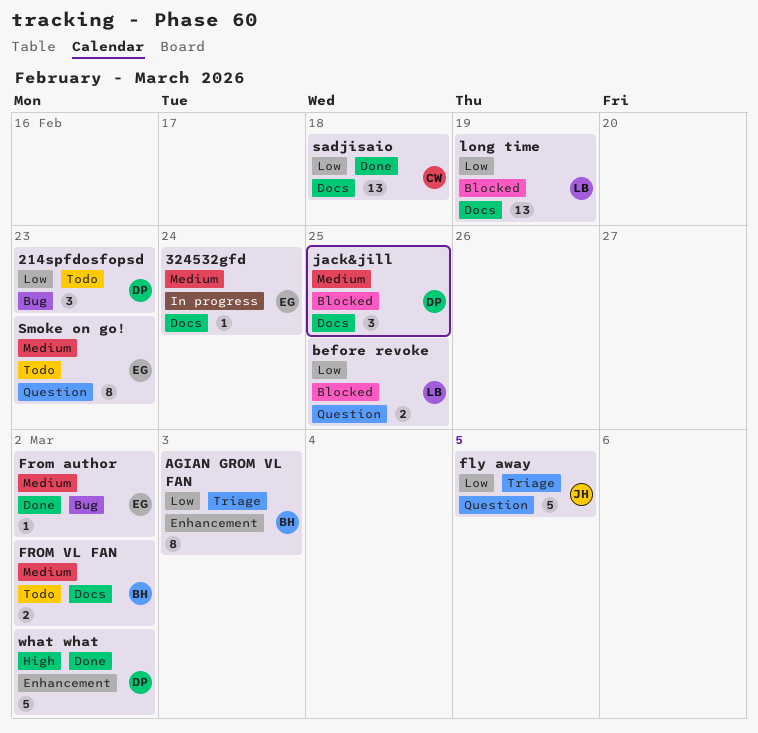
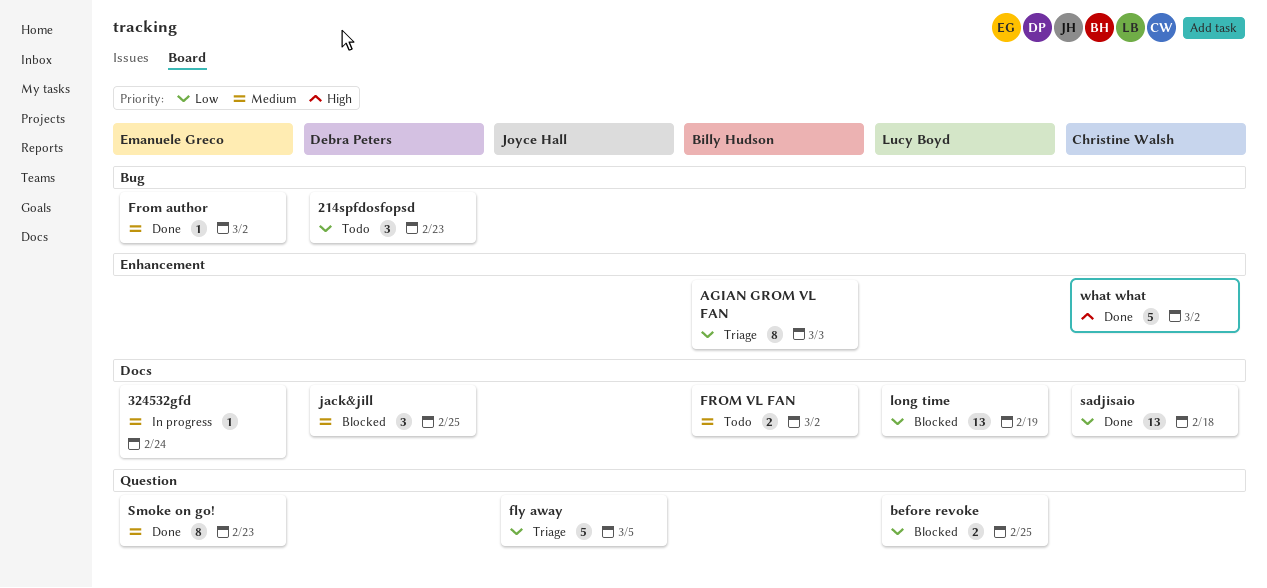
Smoke on go!, status: Todo -> Done
what what, owner: Debra Peters -> Christine Walsh

